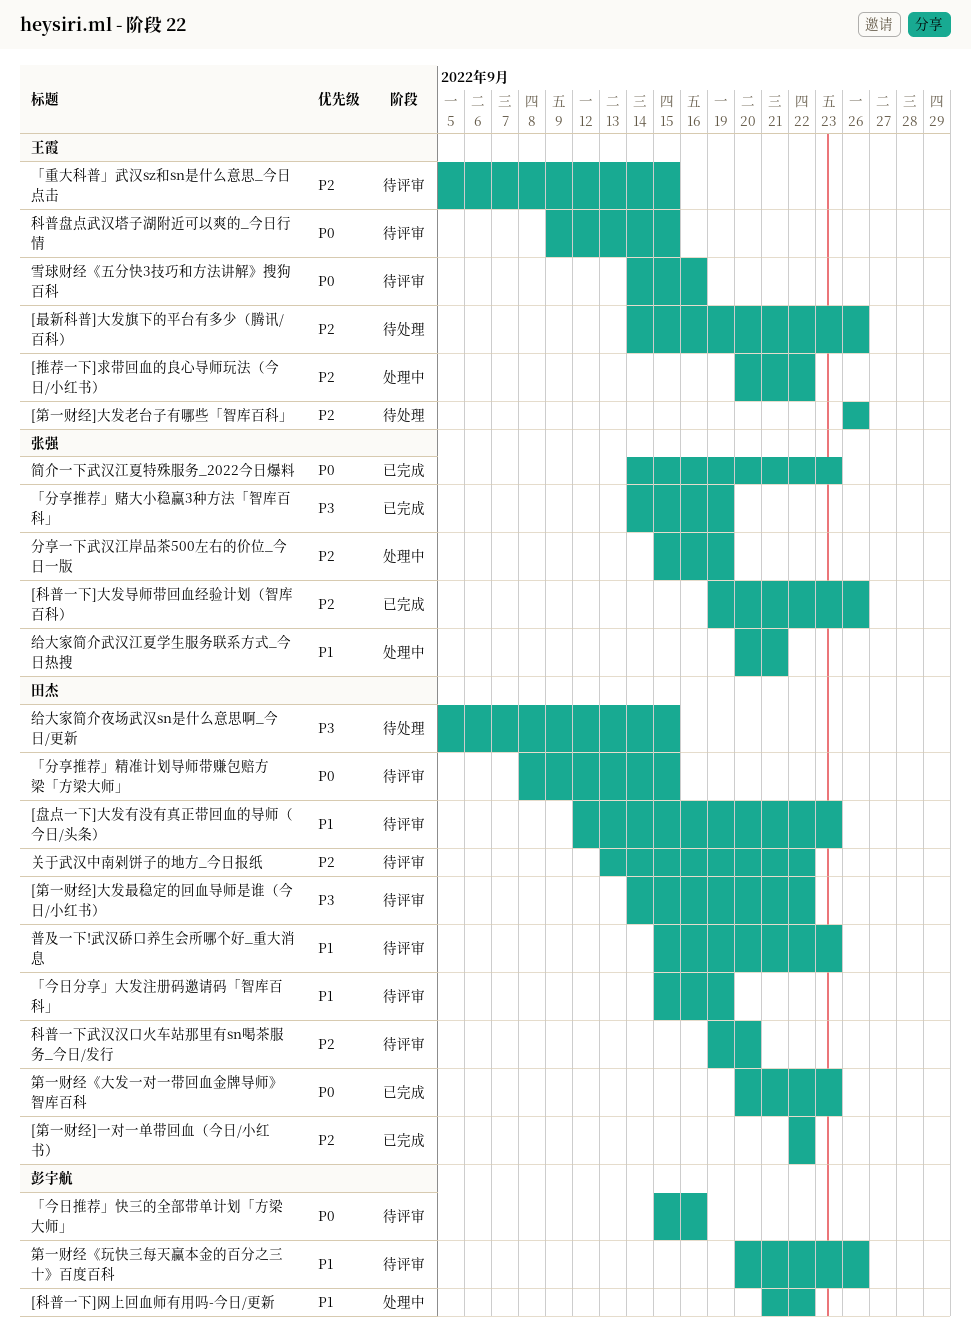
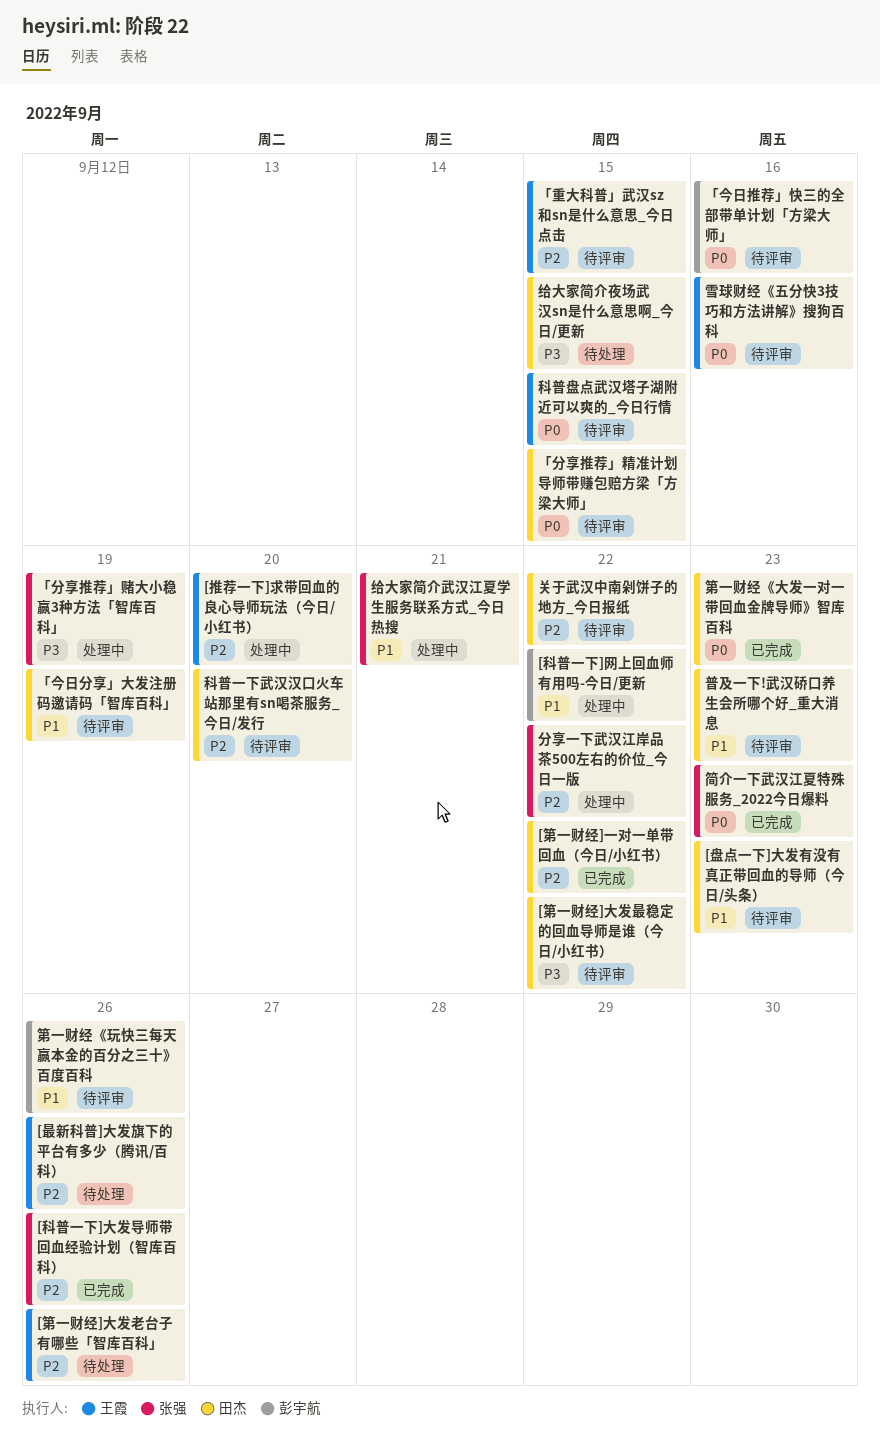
[推荐一下]求带回血的良心导师玩法（今日/小红书）, due: Sep 22 -> Sep 20
「分享推荐」赌大小稳赢3种方法「智库百科」, status: 已完成 -> 处理中
分享一下武汉江岸品茶500左右的价位_今日一版, due: Sep 19 -> Sep 22

